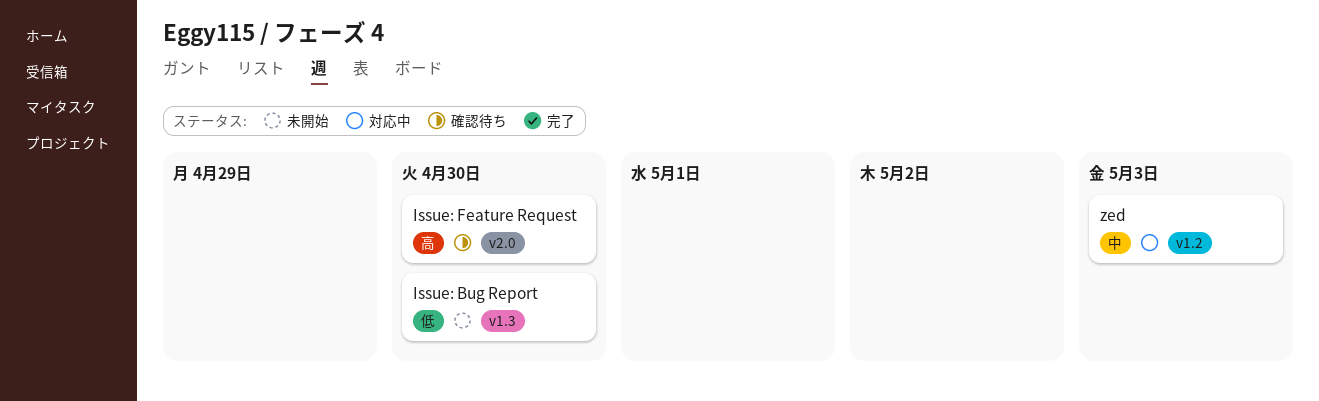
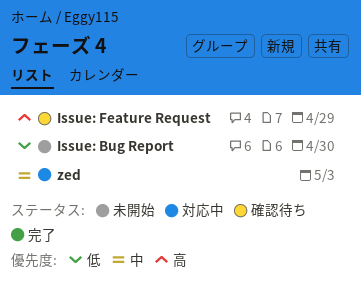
Issue: Feature Request, due: Apr 30 -> Apr 29

